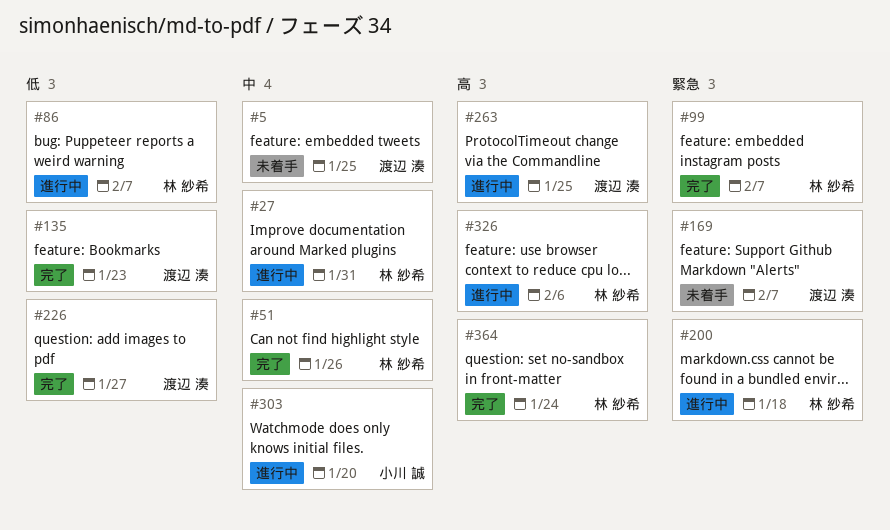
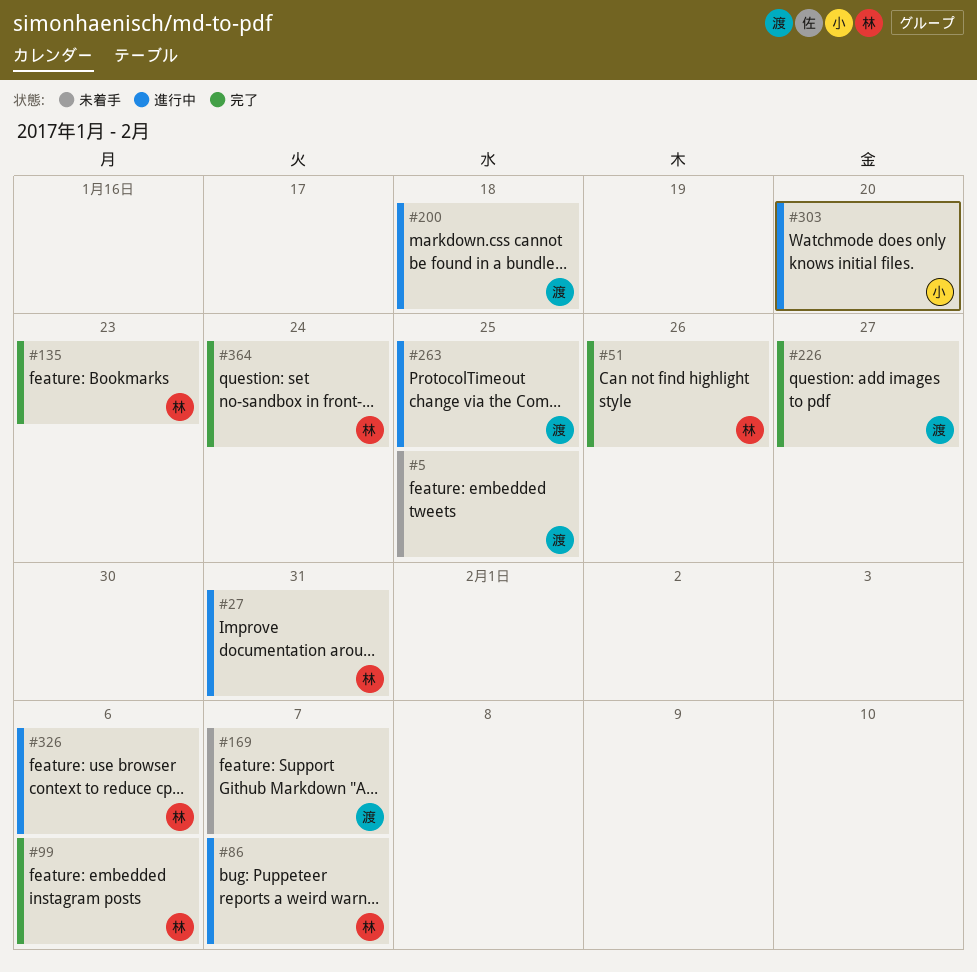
#99, due: Feb 7 -> Feb 6
#135, owner: 渡辺 湊 -> 林 紗希
#200, owner: 林 紗希 -> 渡辺 湊

